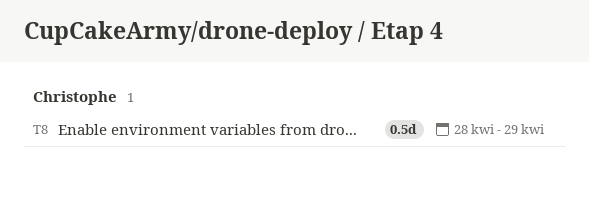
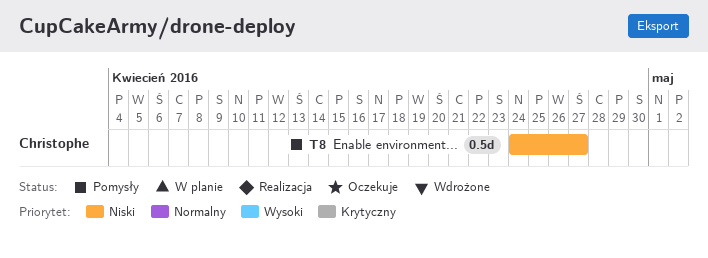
T8, start: Apr 28 -> Apr 24
T8, due: Apr 29 -> Apr 27

